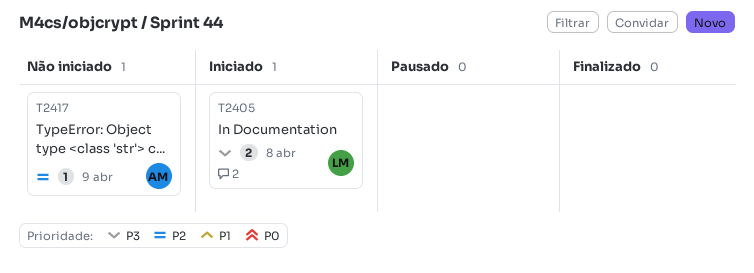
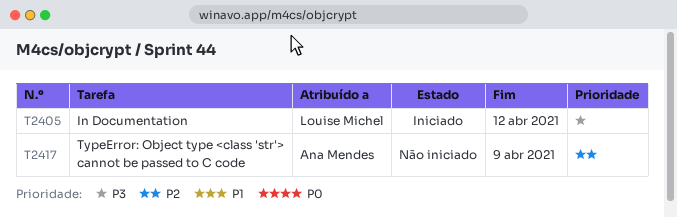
T2405, due: Apr 8 -> Apr 12

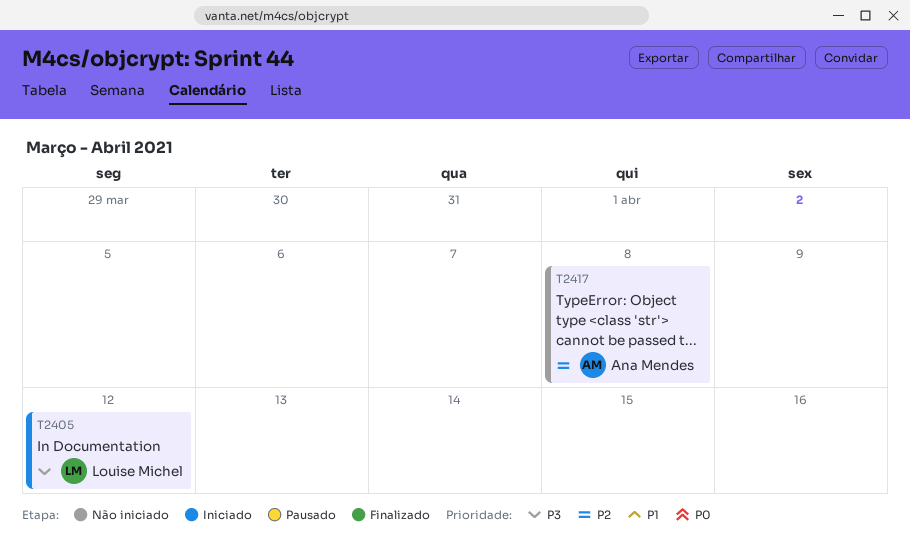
T2417, due: Apr 9 -> Apr 8

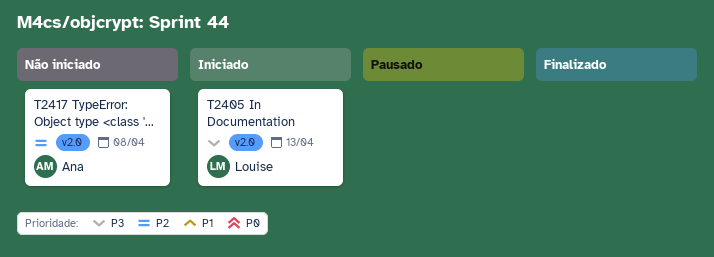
T2405, due: Apr 12 -> Apr 13

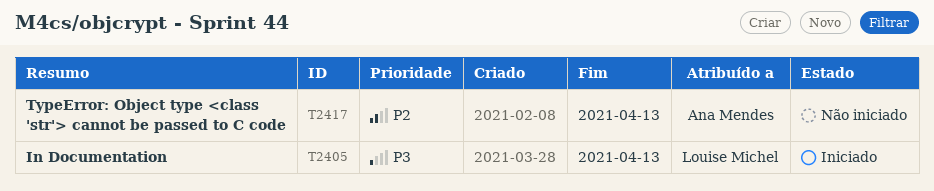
T2417, due: Apr 8 -> Apr 13

